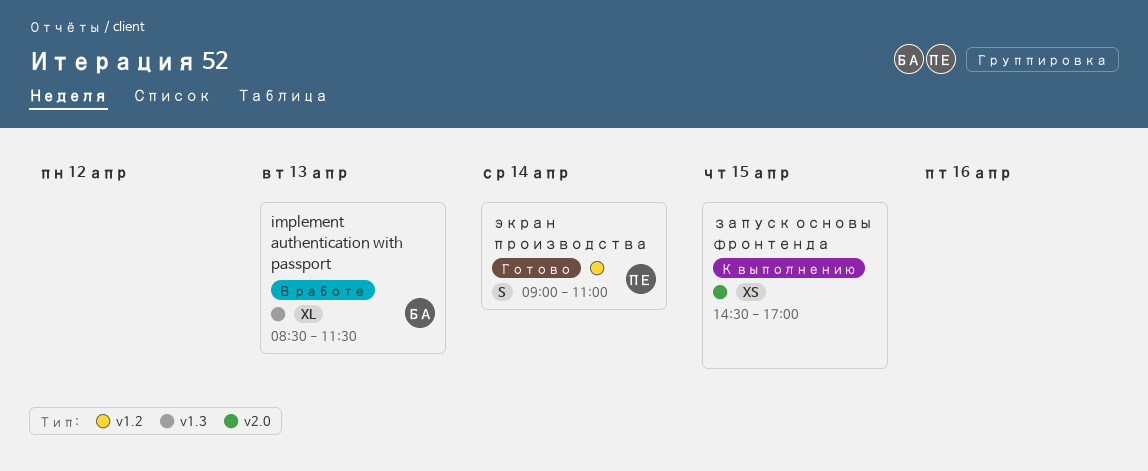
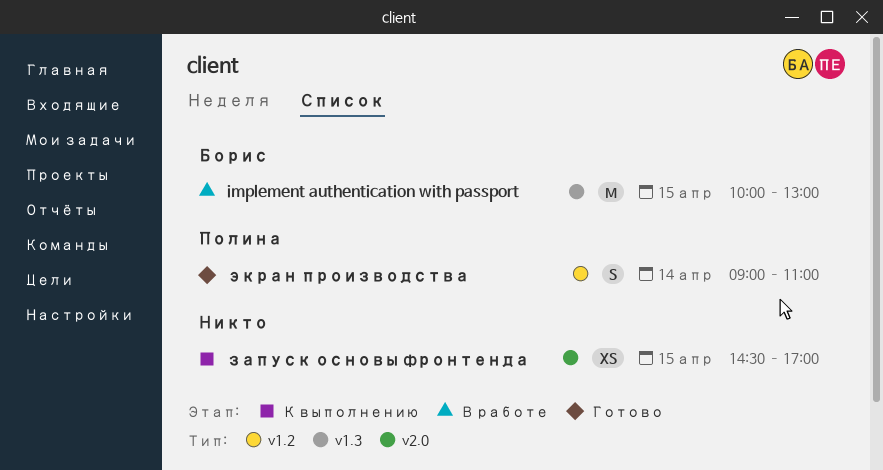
implement authentication with passport, estimate: XL -> M
implement authentication with passport, day: Apr 13 -> Apr 15
implement authentication with passport, begins: 08:30 -> 10:00
implement authentication with passport, ends: 11:30 -> 13:00

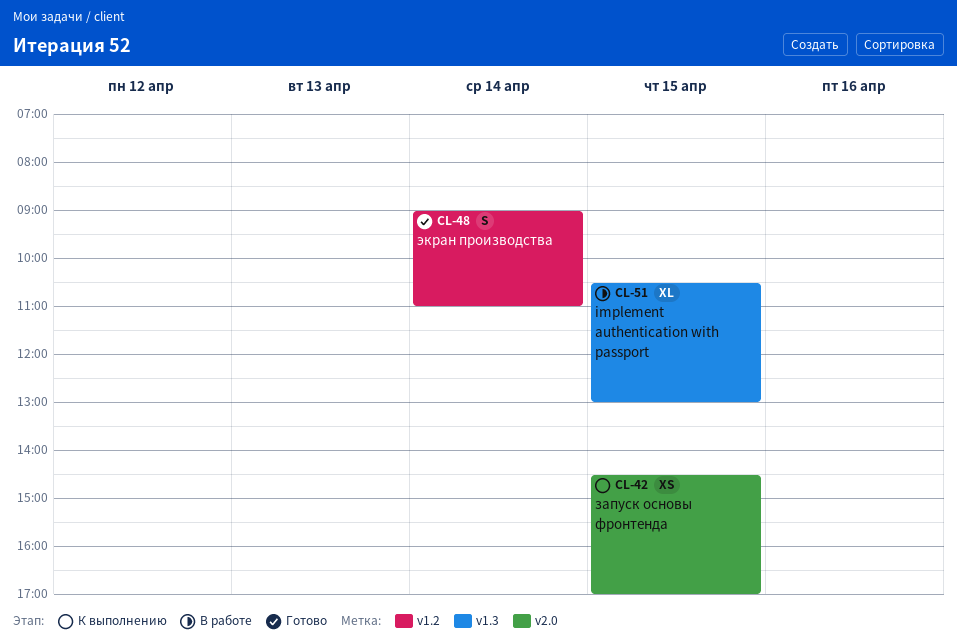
implement authentication with passport, estimate: M -> XL
implement authentication with passport, begins: 10:00 -> 10:30

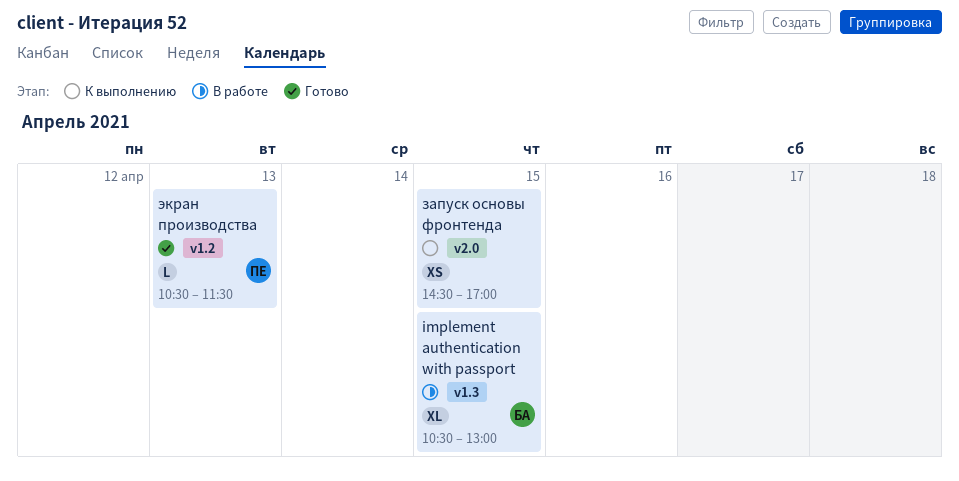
экран производства, estimate: S -> L
экран производства, day: Apr 14 -> Apr 13
экран производства, begins: 09:00 -> 10:30
экран производства, ends: 11:00 -> 11:30

